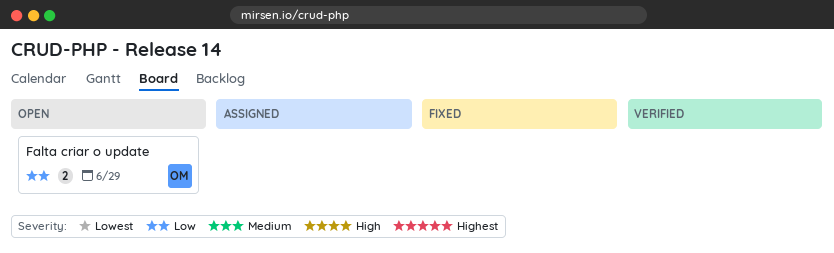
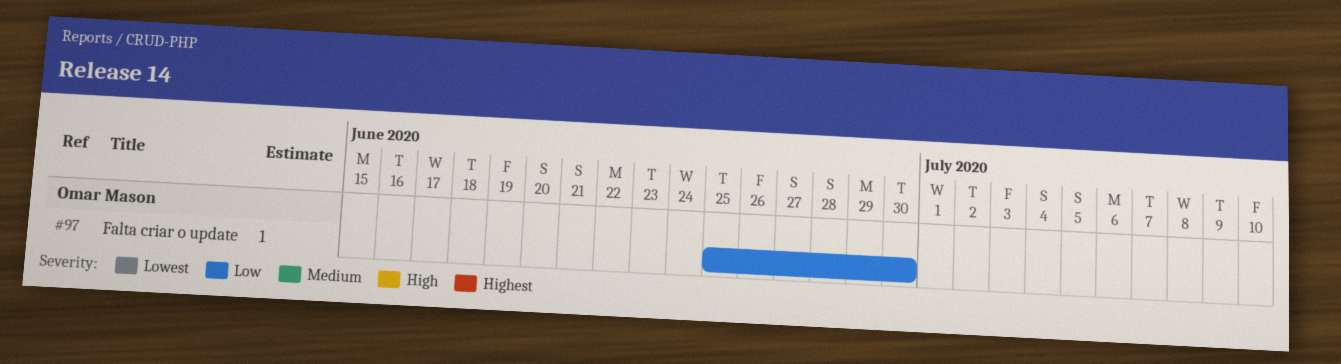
Falta criar o update, estimate: 2 -> 1
Falta criar o update, due: Jun 29 -> Jun 30

